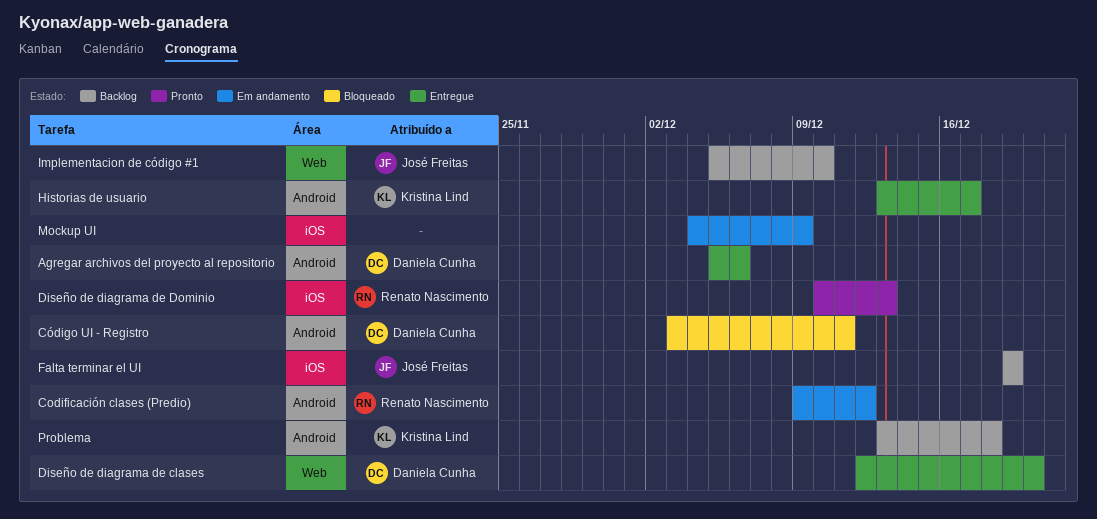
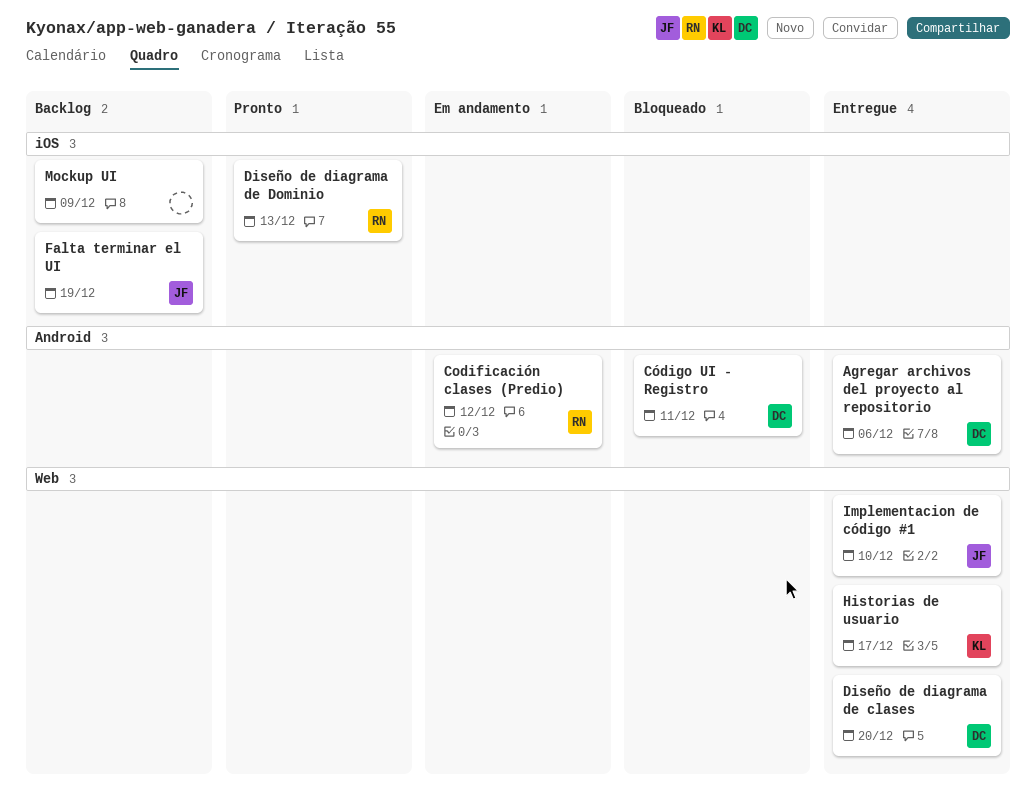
Historias de usuario, label: Android -> Web
Implementacion de código #1, status: Backlog -> Entregue
Mockup UI, status: Em andamento -> Backlog
Problema: present -> none

